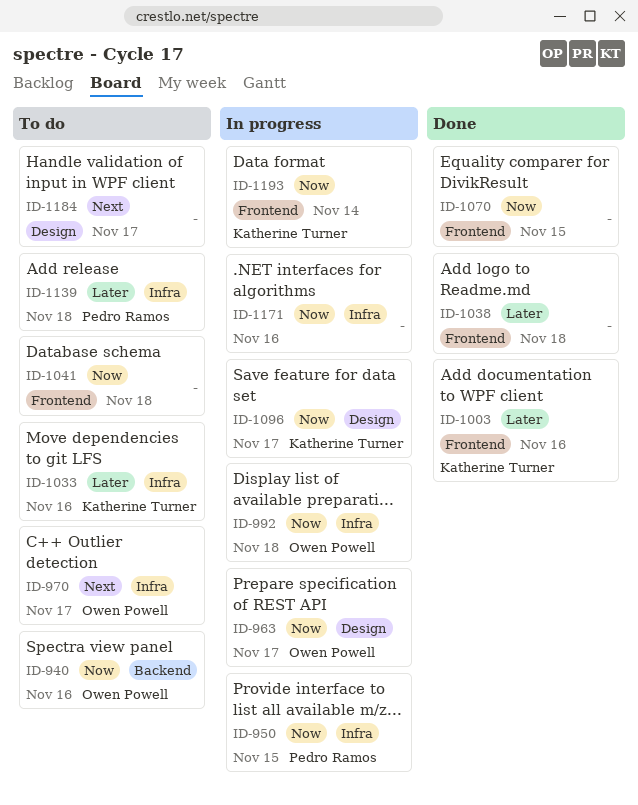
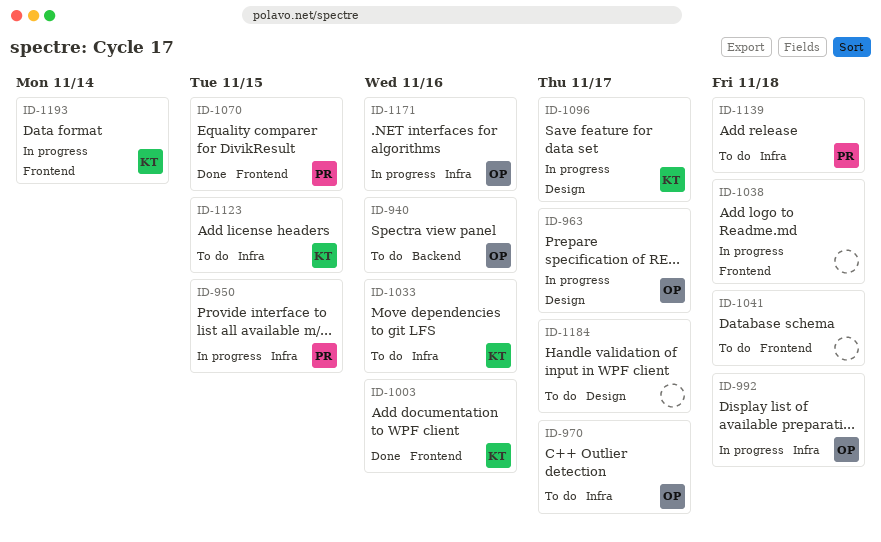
ID-1038, status: Done -> In progress
ID-1070, owner: none -> Pedro Ramos
ID-1123: none -> present
ID-1171, owner: none -> Owen Powell

